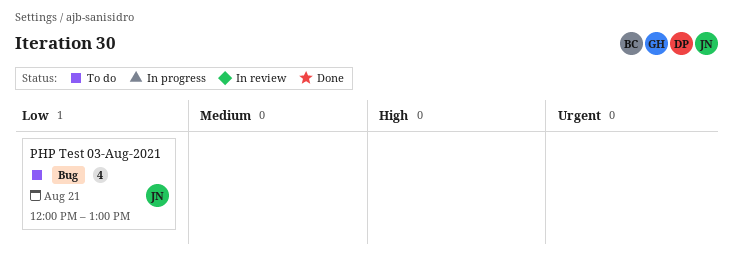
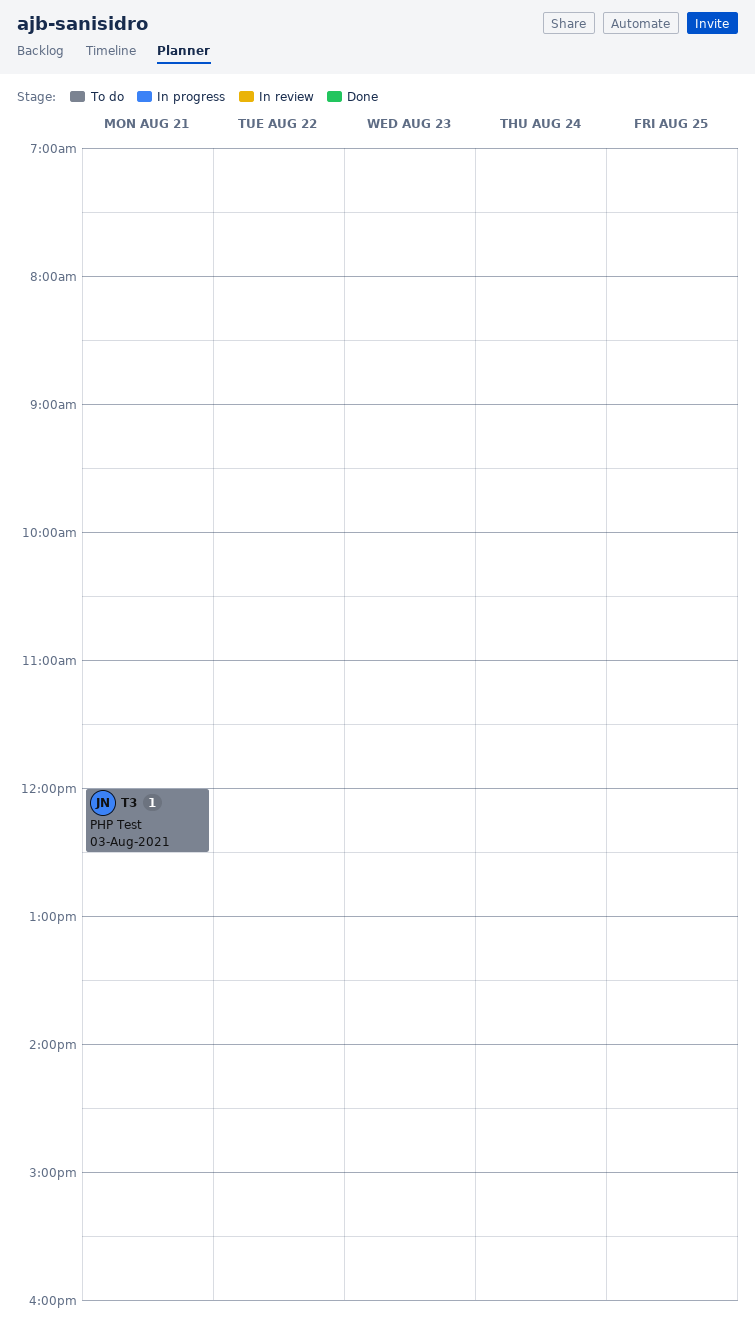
PHP Test 03-Aug-2021, estimate: 4 -> 1
PHP Test 03-Aug-2021, ends: 13:00 -> 12:30

